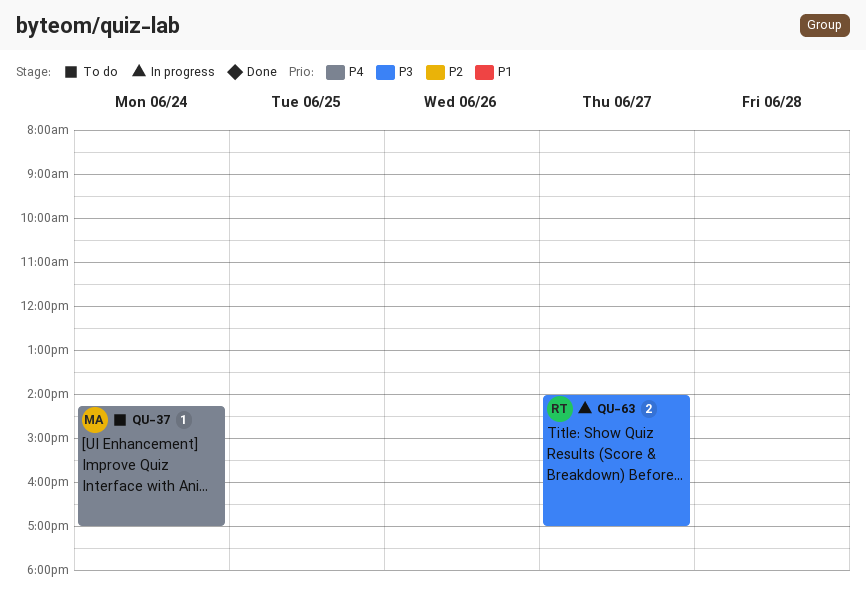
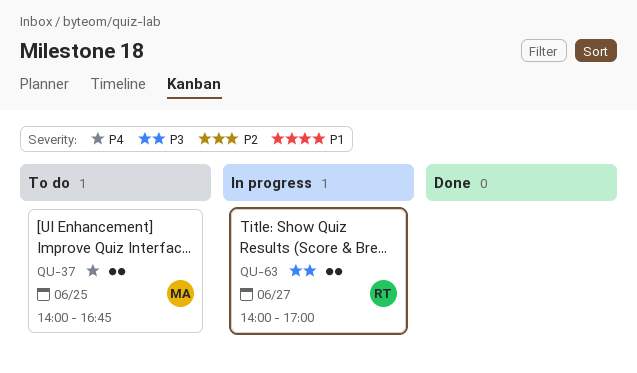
QU-37, estimate: 1 -> 2
QU-37, day: Jun 24 -> Jun 25
QU-37, begins: 14:15 -> 14:00
QU-37, ends: 17:00 -> 16:45

